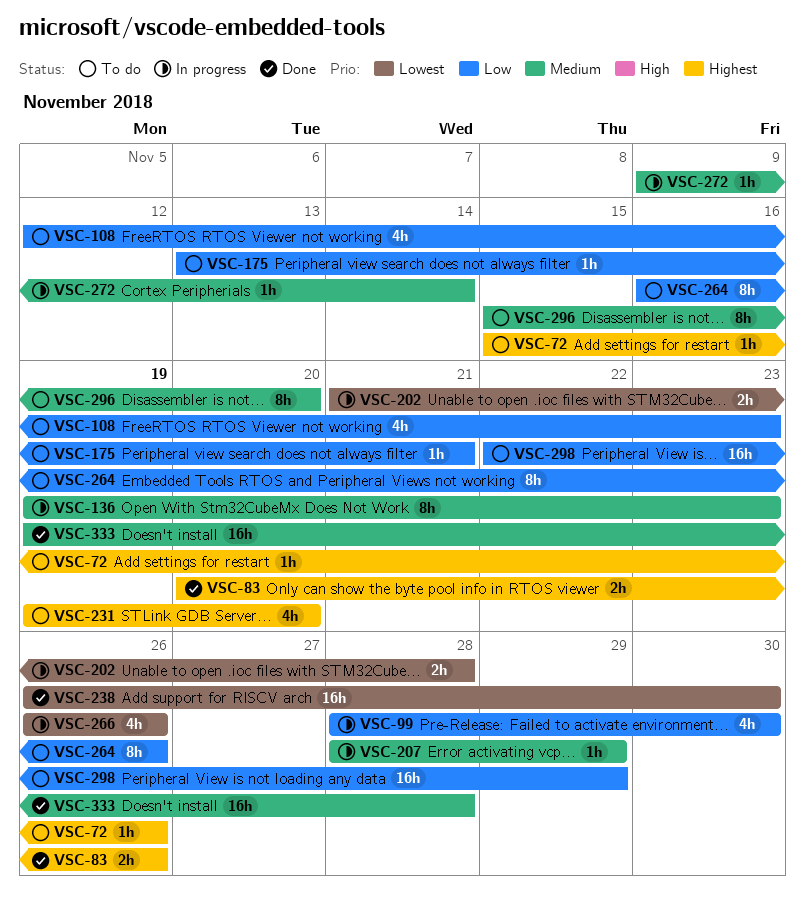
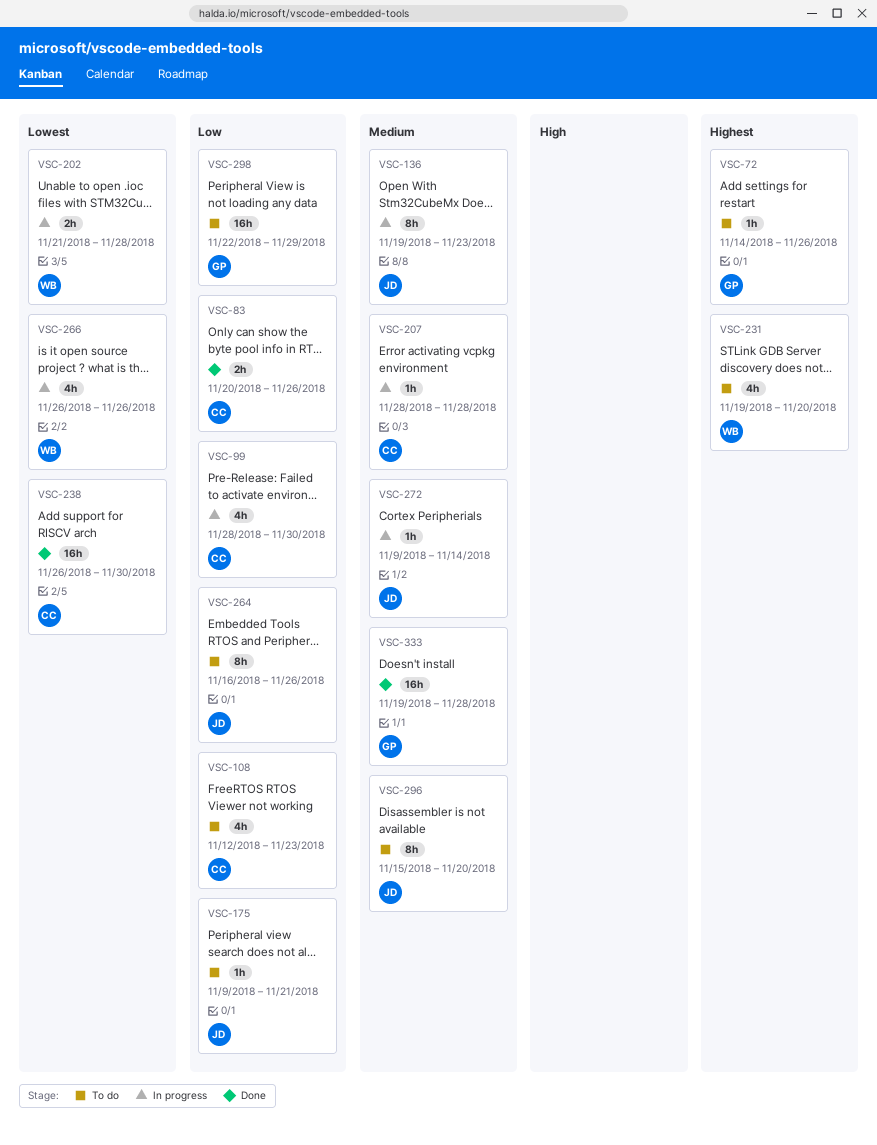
VSC-72, start: Nov 15 -> Nov 14
VSC-83, priority: Highest -> Low
VSC-175, start: Nov 13 -> Nov 9
VSC-207, due: Nov 29 -> Nov 28

